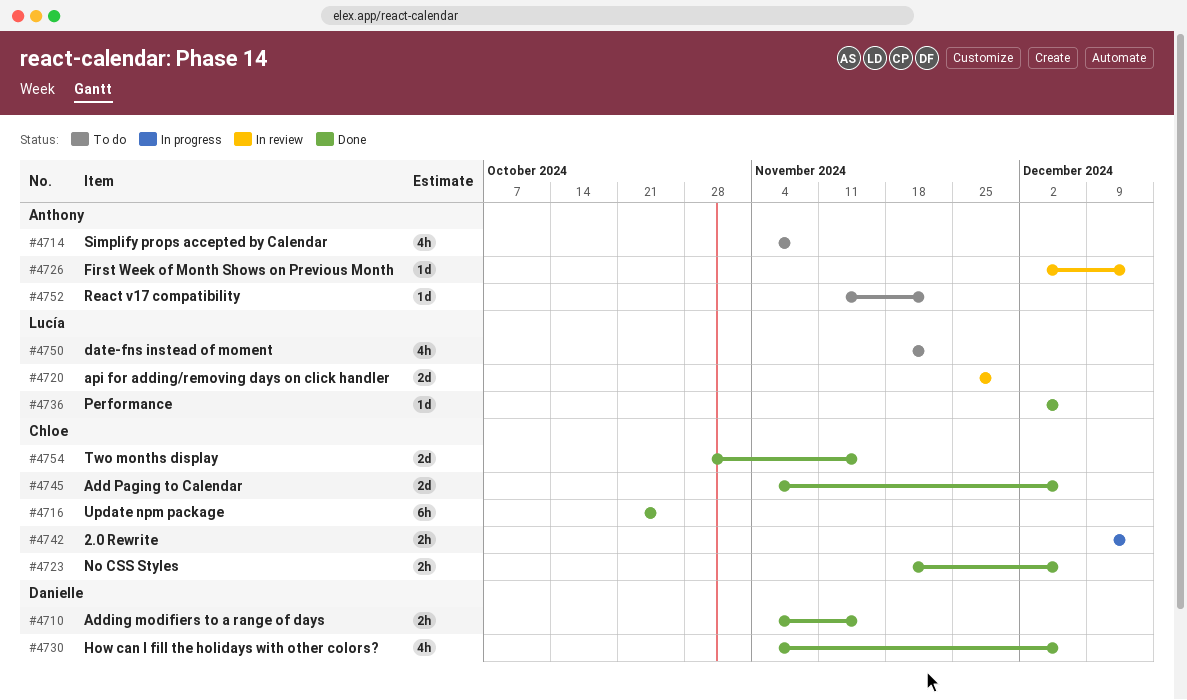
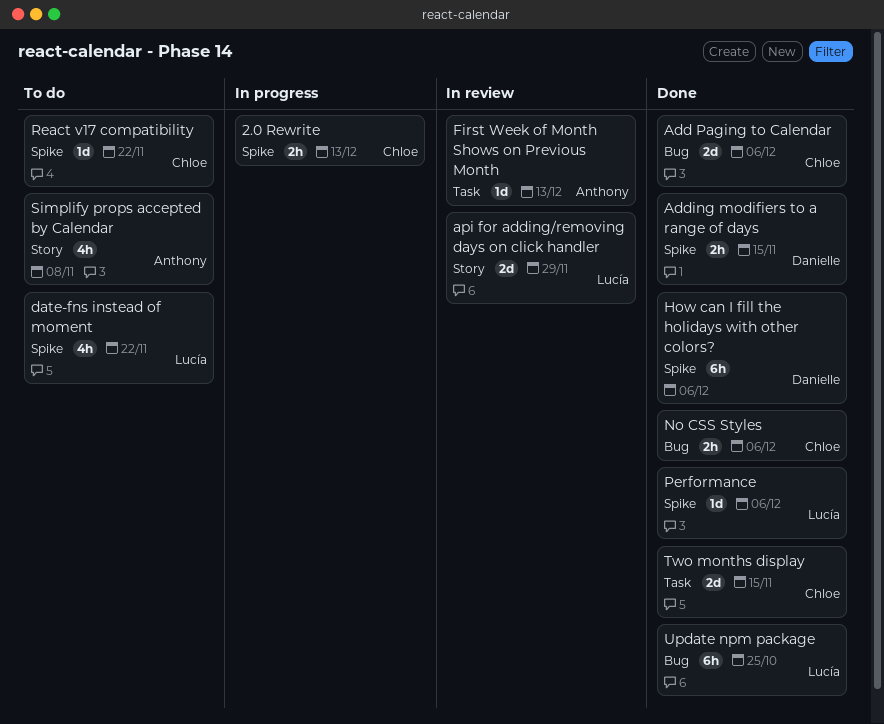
How can I fill the holidays with other colors?, estimate: 4h -> 6h
React v17 compatibility, owner: Anthony -> Chloe
Update npm package, owner: Chloe -> Lucía

